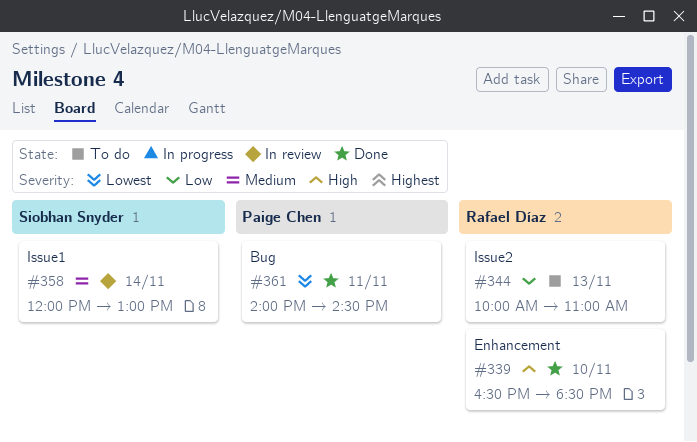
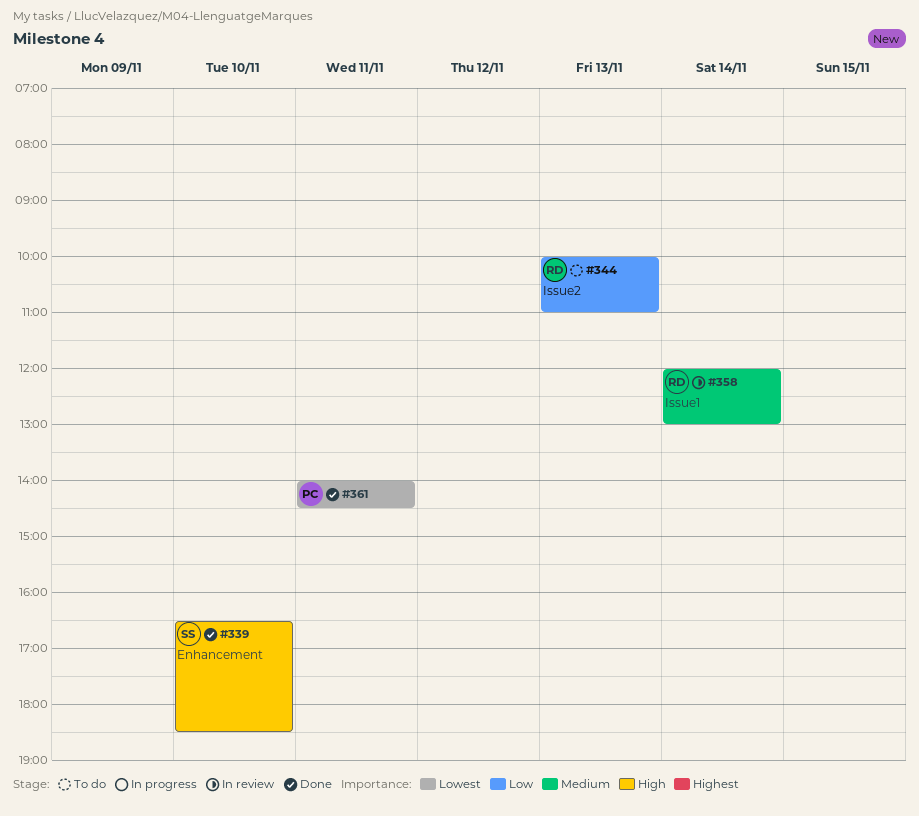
#339, owner: Rafael Díaz -> Siobhan Snyder
#358, owner: Siobhan Snyder -> Rafael Díaz

